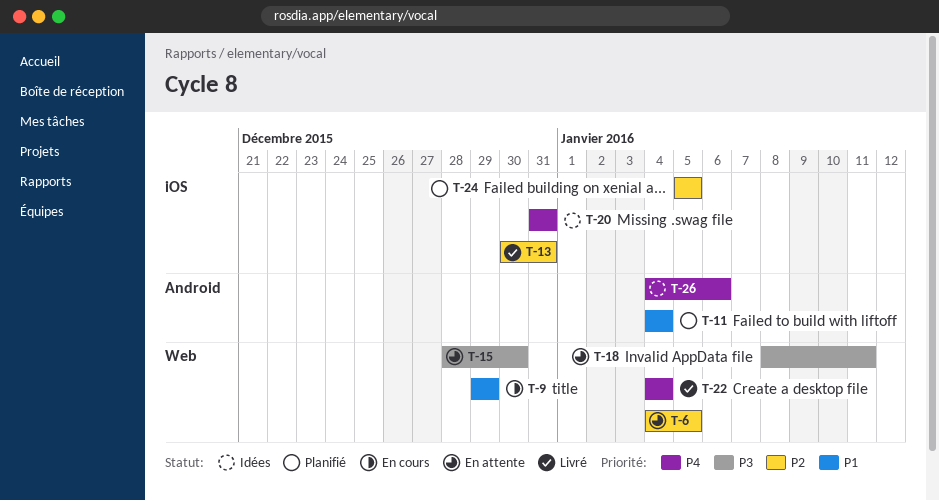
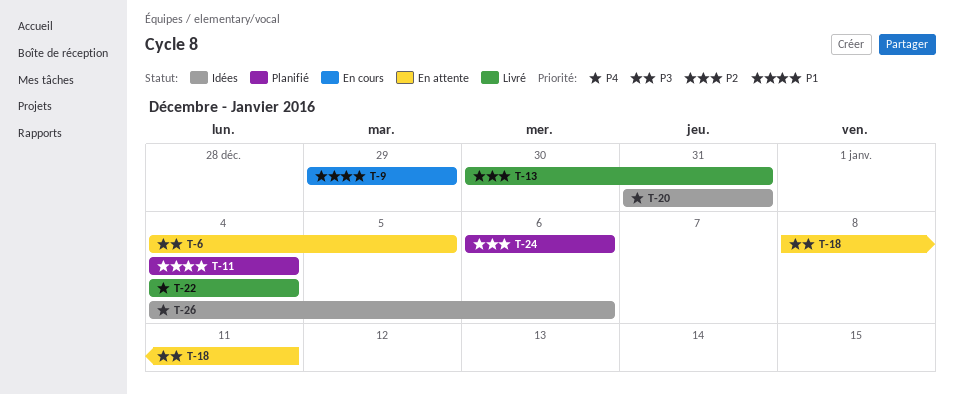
T-6, priority: P2 -> P3
T-15: present -> none
T-24, start: Jan 5 -> Jan 6
T-24, due: Jan 5 -> Jan 6

